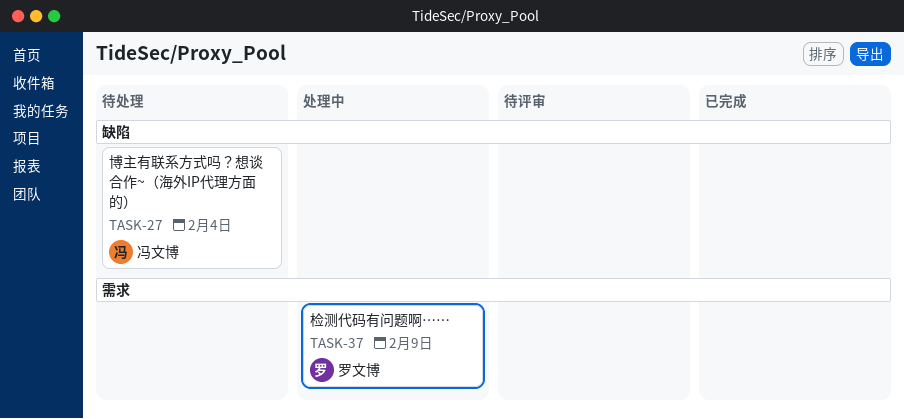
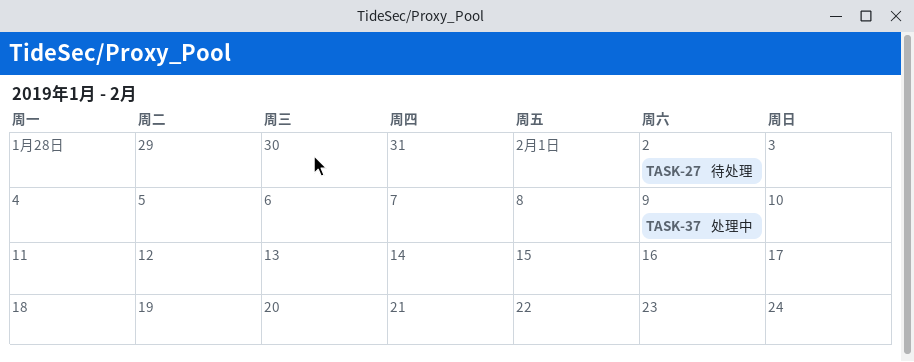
TASK-27, due: Feb 4 -> Feb 2

